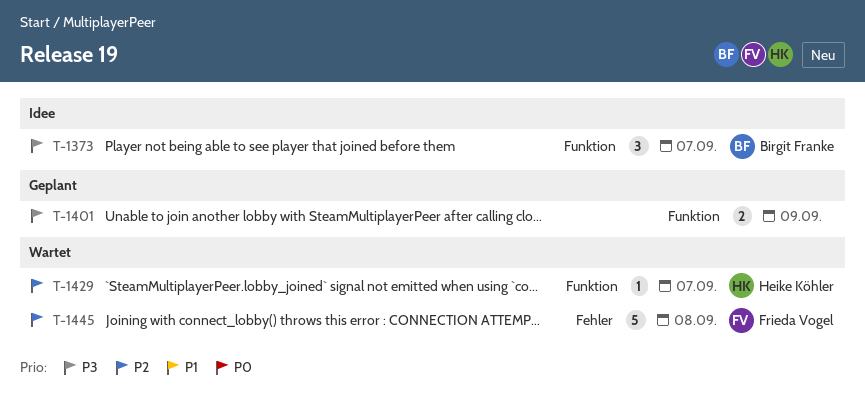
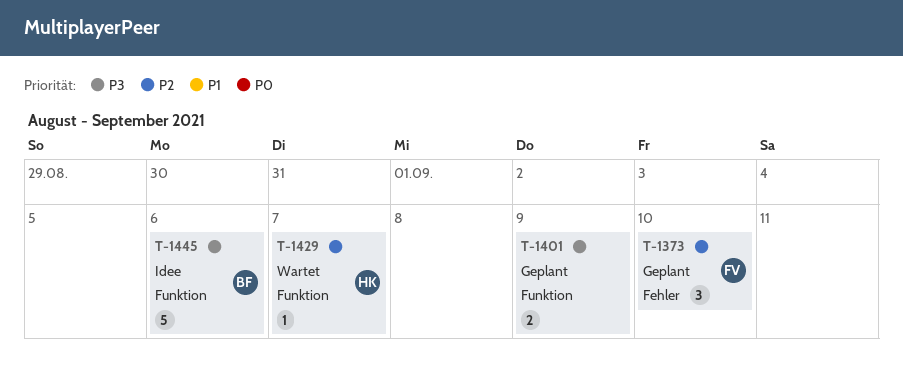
T-1373, status: Idee -> Geplant
T-1373, owner: Birgit Franke -> Frieda Vogel
T-1373, priority: P3 -> P2
T-1373, label: Funktion -> Fehler
T-1373, due: Sep 7 -> Sep 10
T-1445, status: Wartet -> Idee
T-1445, owner: Frieda Vogel -> Birgit Franke
T-1445, priority: P2 -> P3
T-1445, label: Fehler -> Funktion
T-1445, due: Sep 8 -> Sep 6

